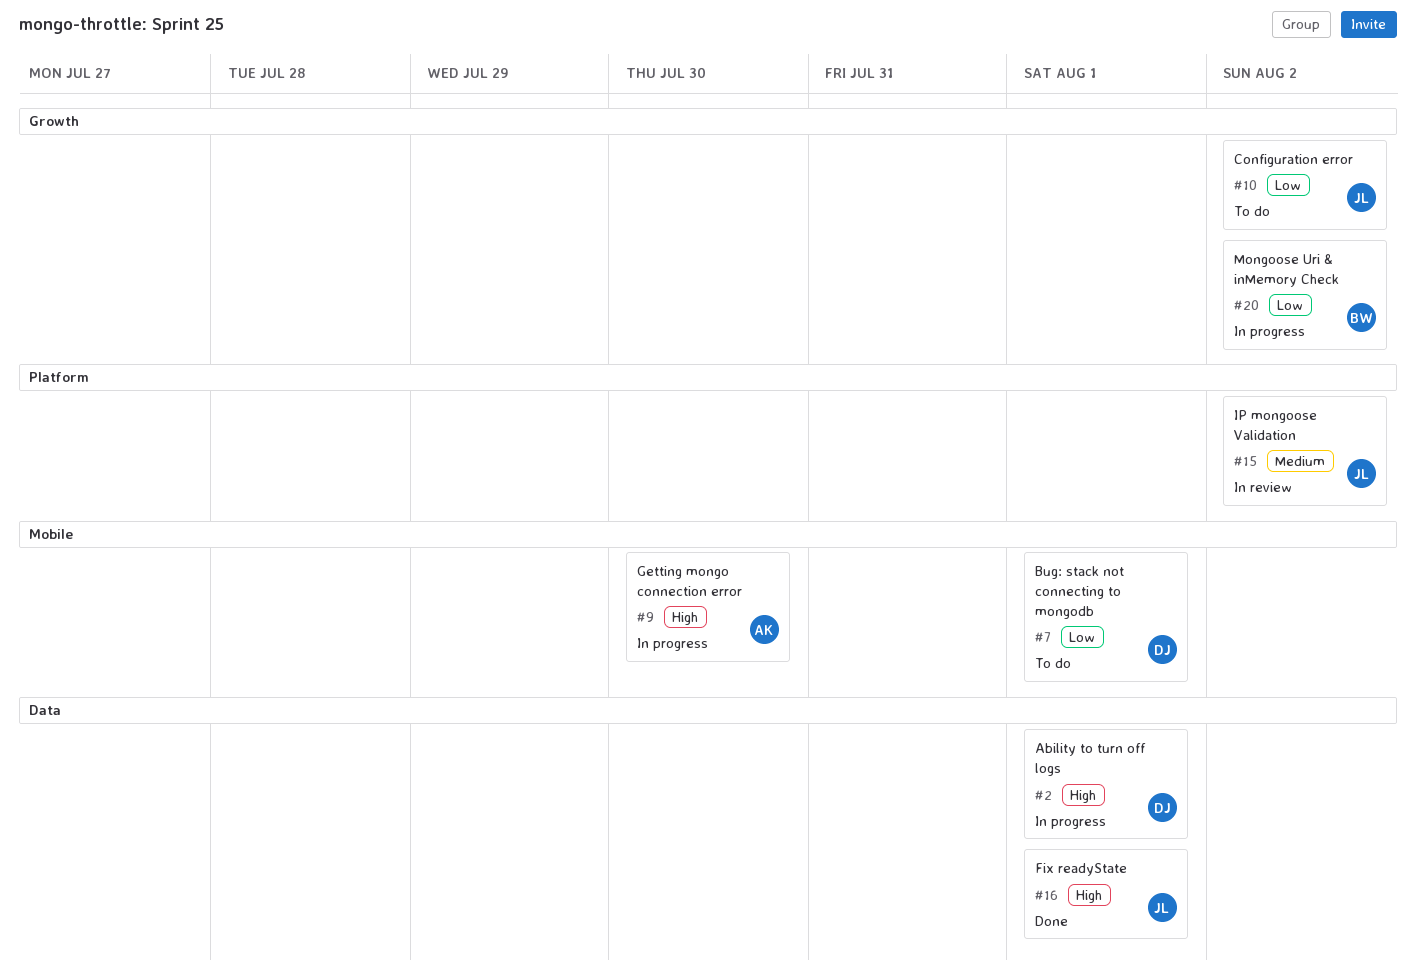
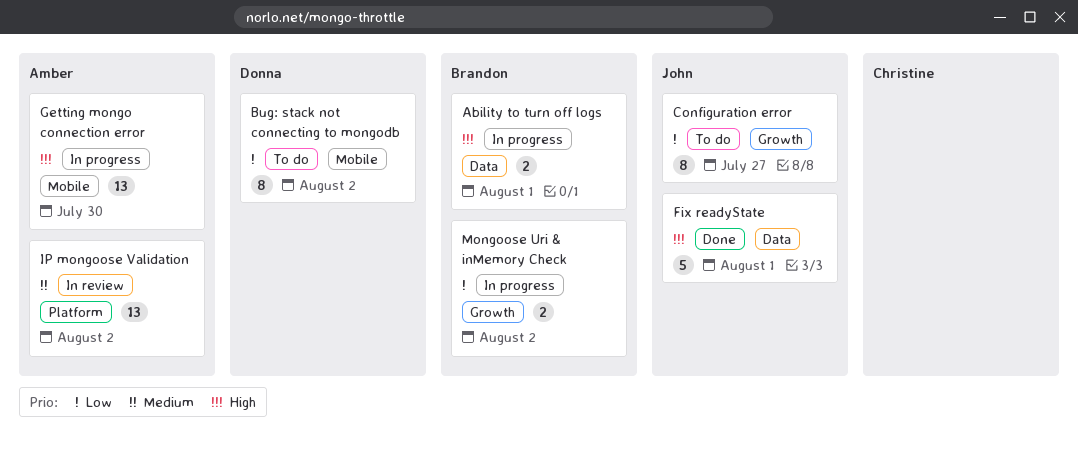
Ability to turn off logs, owner: Donna -> Brandon
Bug: stack not connecting to mongodb, due: Aug 1 -> Aug 2
Configuration error, due: Aug 2 -> Jul 27
IP mongoose Validation, owner: John -> Amber

